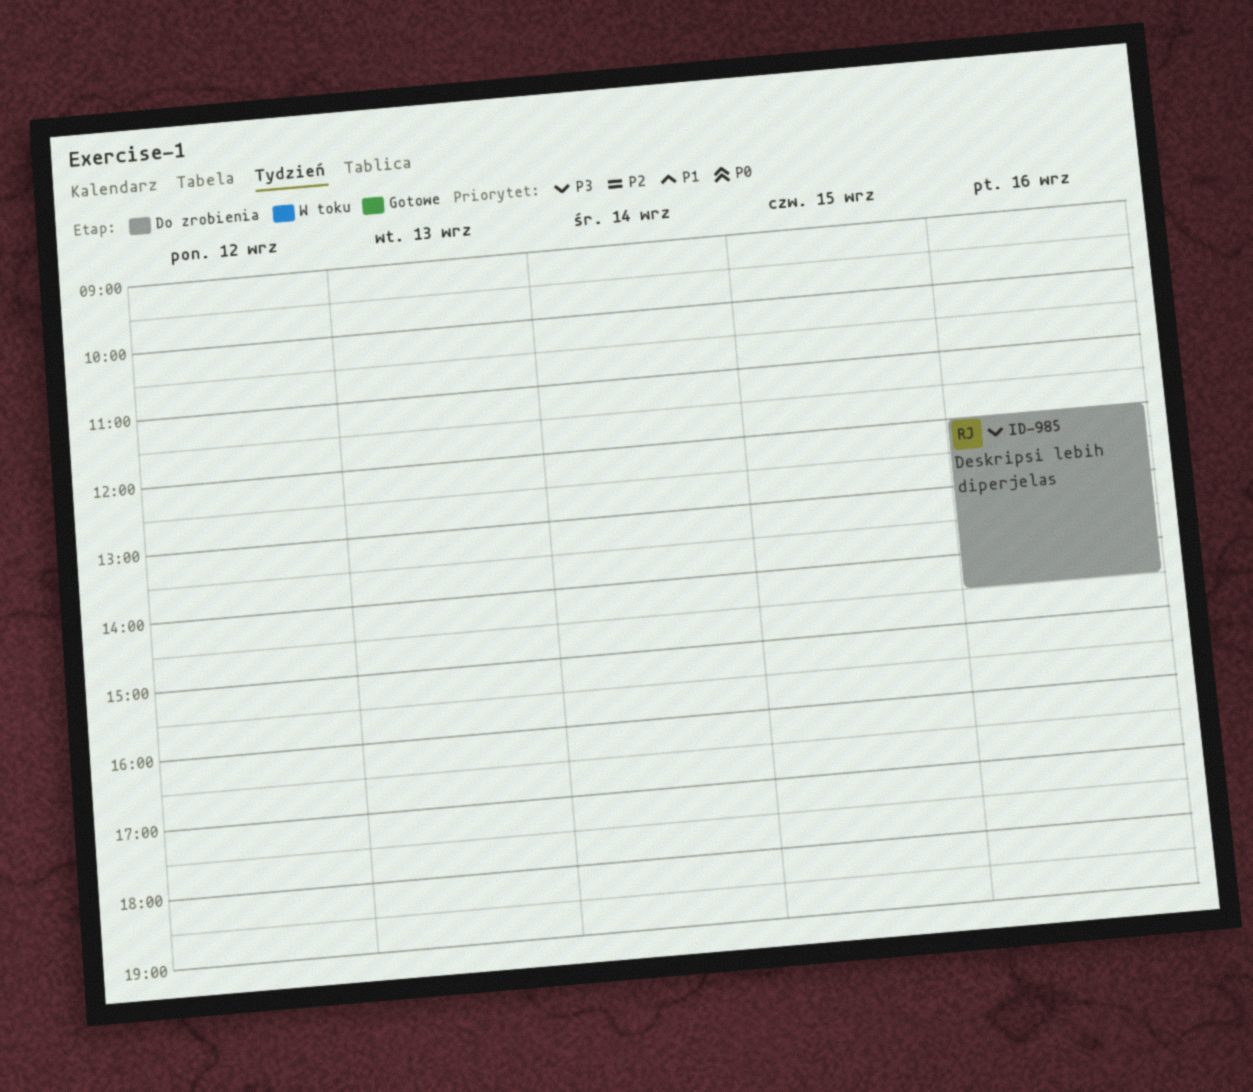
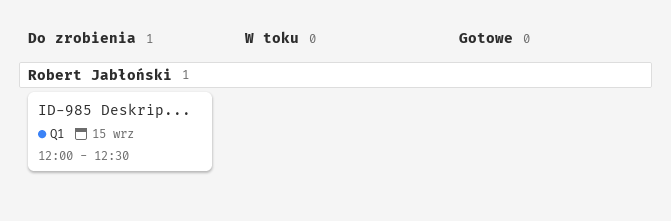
ID-985, day: Sep 16 -> Sep 15
ID-985, ends: 14:30 -> 12:30

